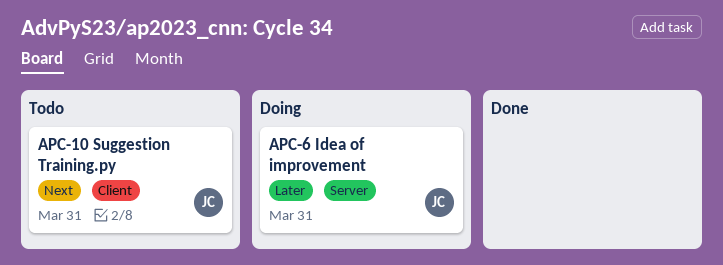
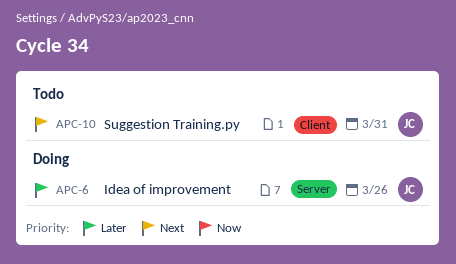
APC-6, due: Mar 31 -> Mar 26

